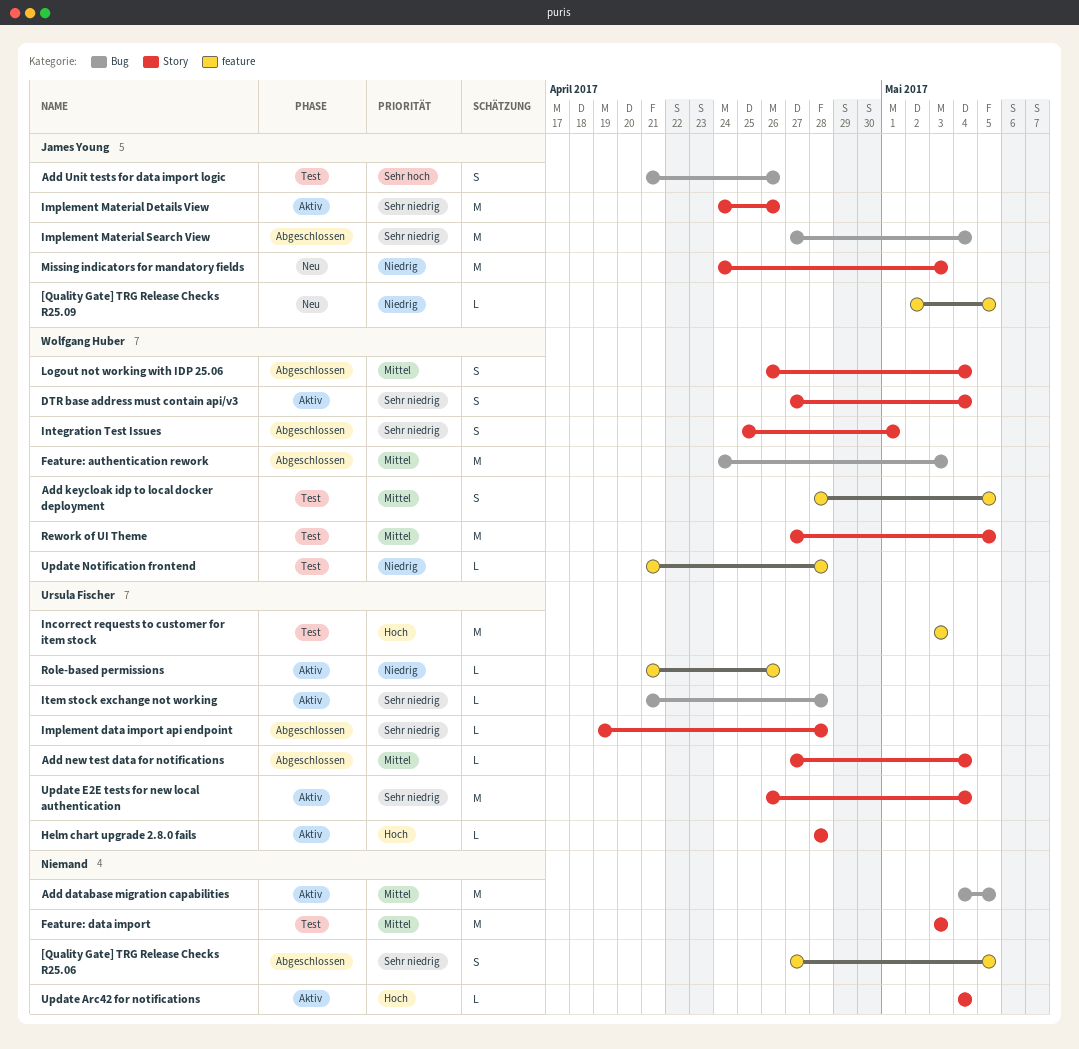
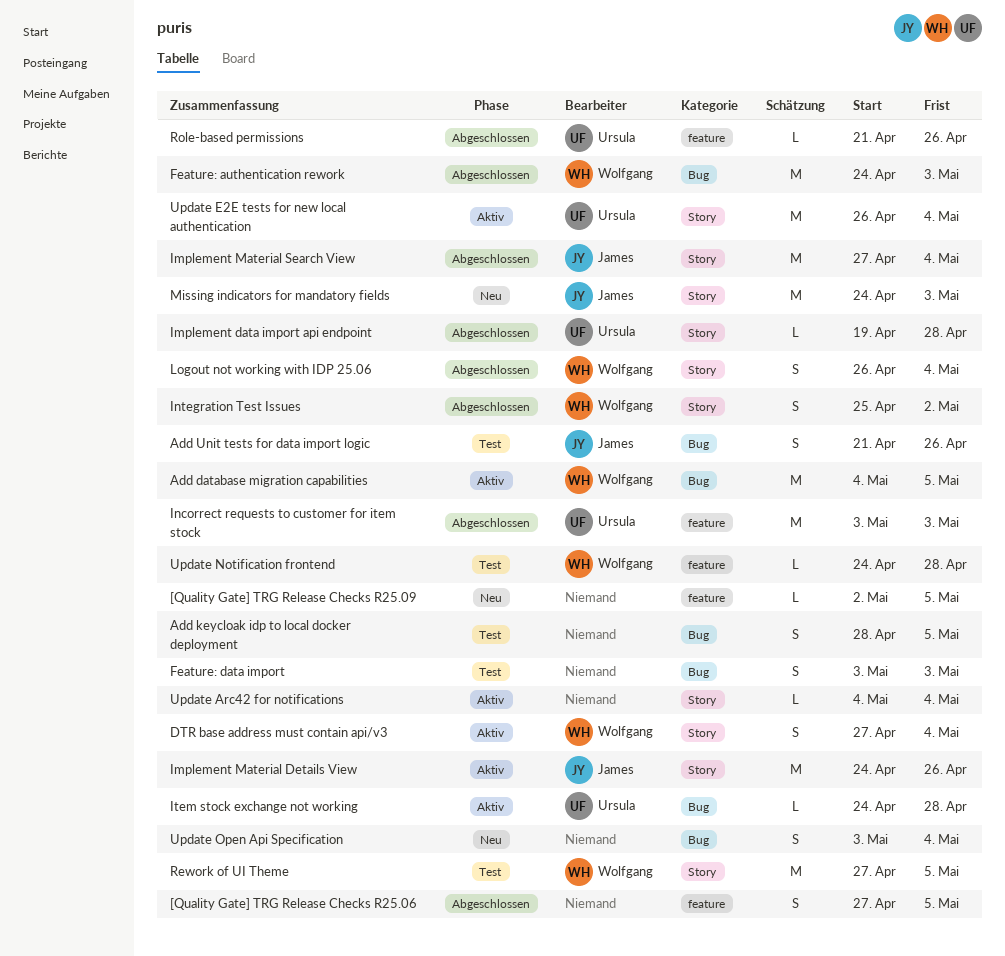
[Quality Gate] TRG Release Checks R25.09, owner: James Young -> none
Add database migration capabilities, owner: none -> Wolfgang Huber
Add keycloak idp to local docker deployment, owner: Wolfgang Huber -> none
Add keycloak idp to local docker deployment, label: feature -> Bug
Add new test data for notifications: present -> none
Feature: data import, label: Story -> Bug
Feature: data import, estimate: M -> S
Helm chart upgrade 2.8.0 fails: present -> none
Implement Material Search View, label: Bug -> Story
Incorrect requests to customer for item stock, status: Test -> Abgeschlossen
Integration Test Issues, due: May 1 -> May 2
Item stock exchange not working, start: Apr 21 -> Apr 24
Role-based permissions, status: Aktiv -> Abgeschlossen
Update Notification frontend, start: Apr 21 -> Apr 24
Update Open Api Specification: none -> present

